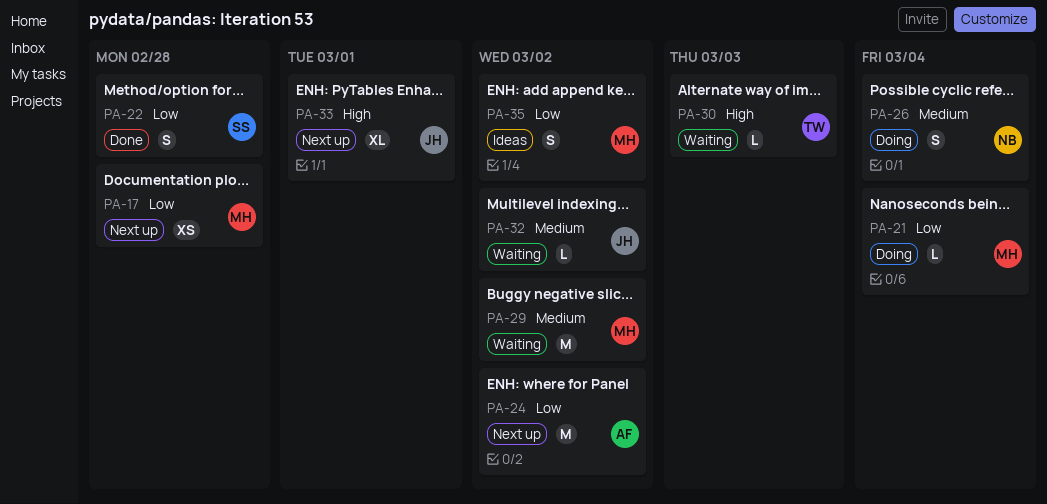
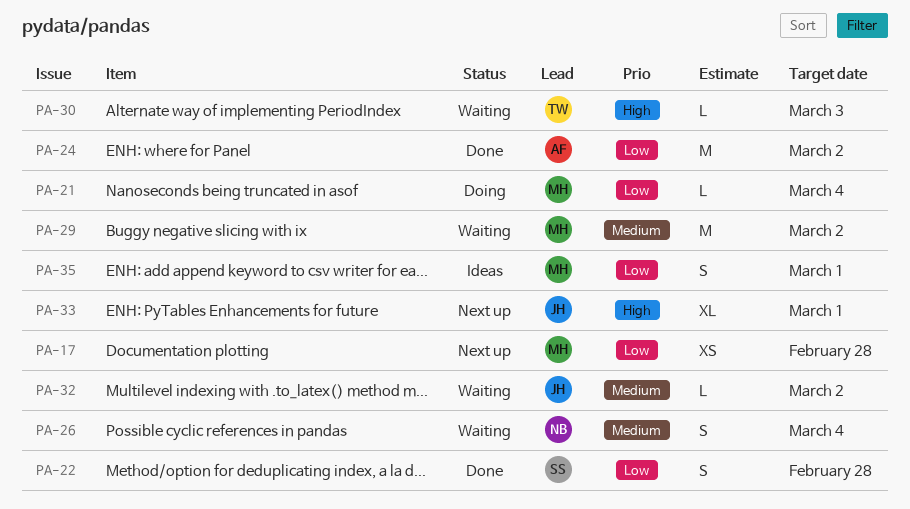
PA-24, status: Next up -> Done
PA-26, status: Doing -> Waiting
PA-35, due: Mar 2 -> Mar 1

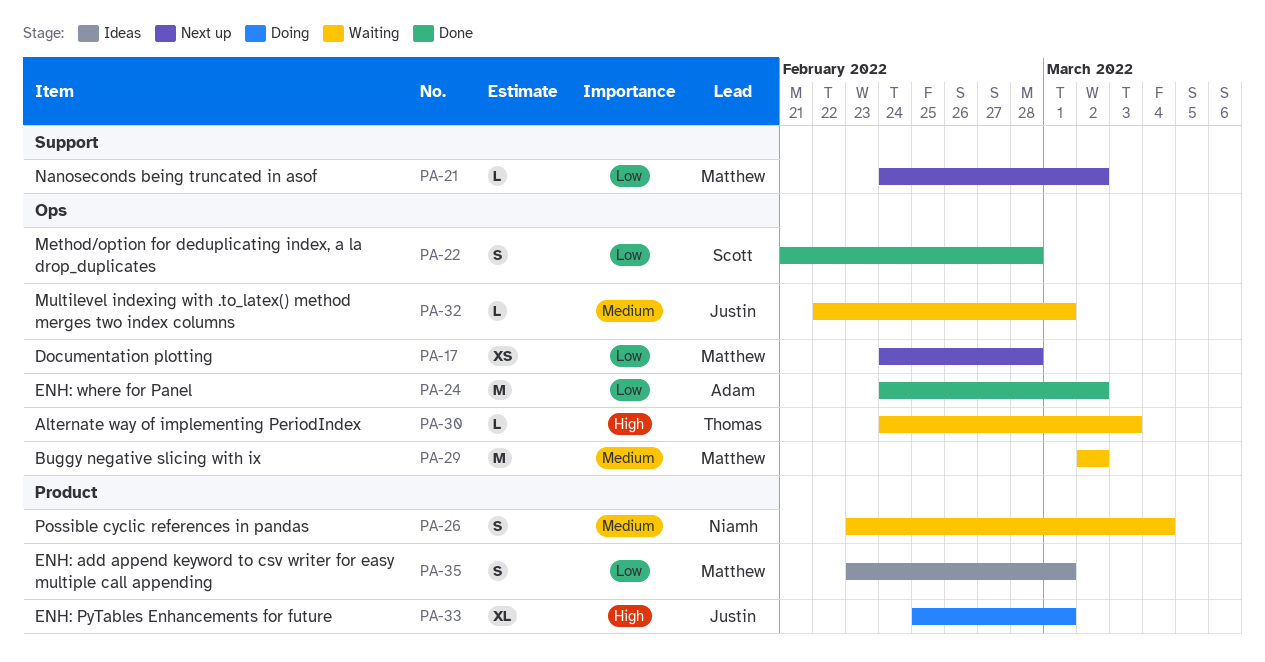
PA-21, status: Doing -> Next up
PA-21, due: Mar 4 -> Mar 2
PA-32, due: Mar 2 -> Mar 1
PA-33, status: Next up -> Doing

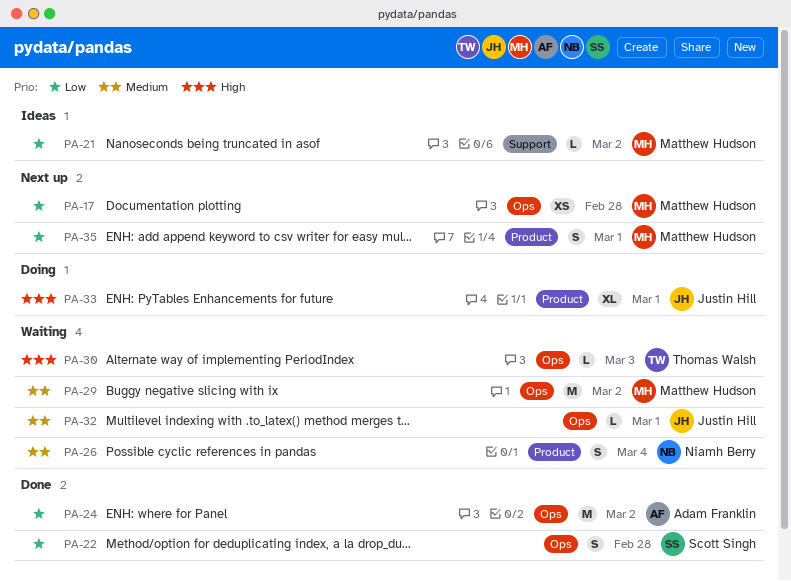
PA-21, status: Next up -> Ideas
PA-35, status: Ideas -> Next up

